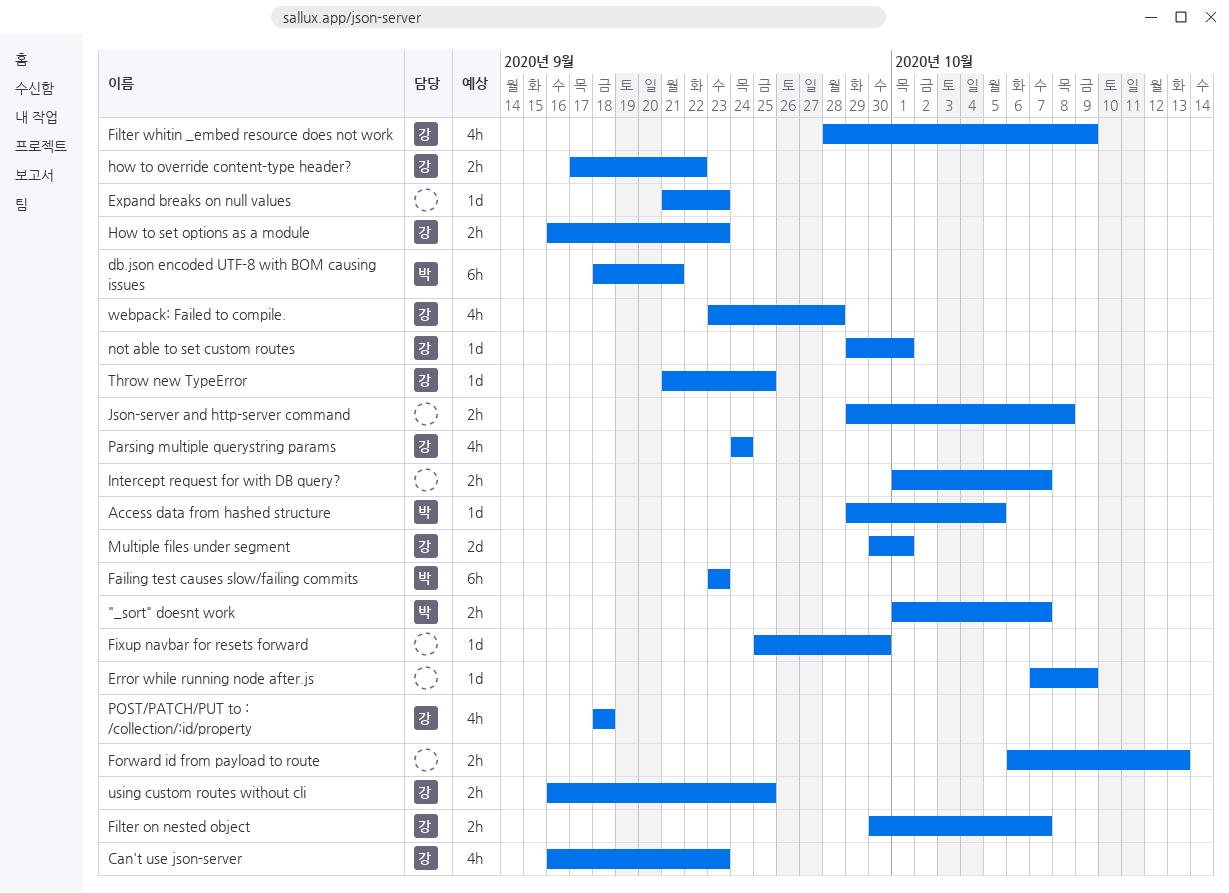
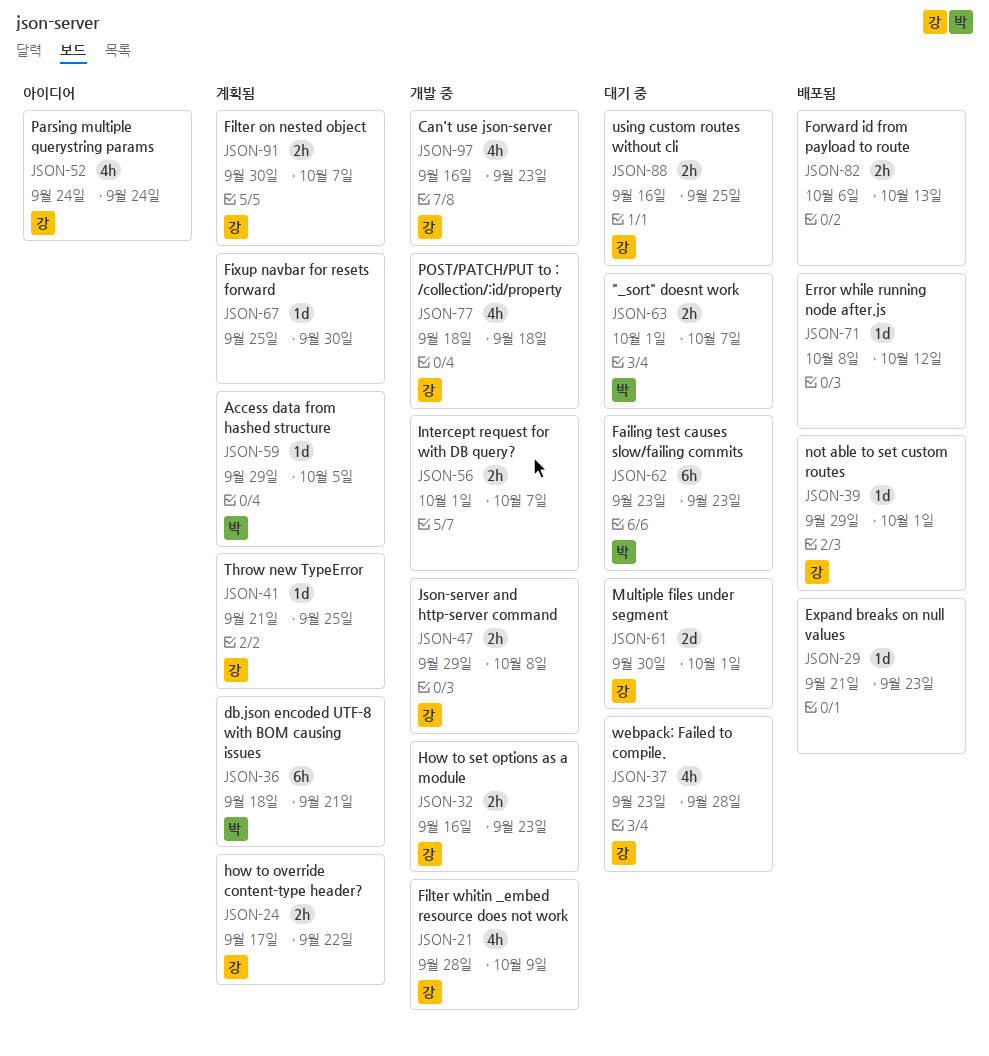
Error while running node after.js, start: Oct 7 -> Oct 8
Error while running node after.js, due: Oct 9 -> Oct 12
Json-server and http-server command, owner: none -> 강

